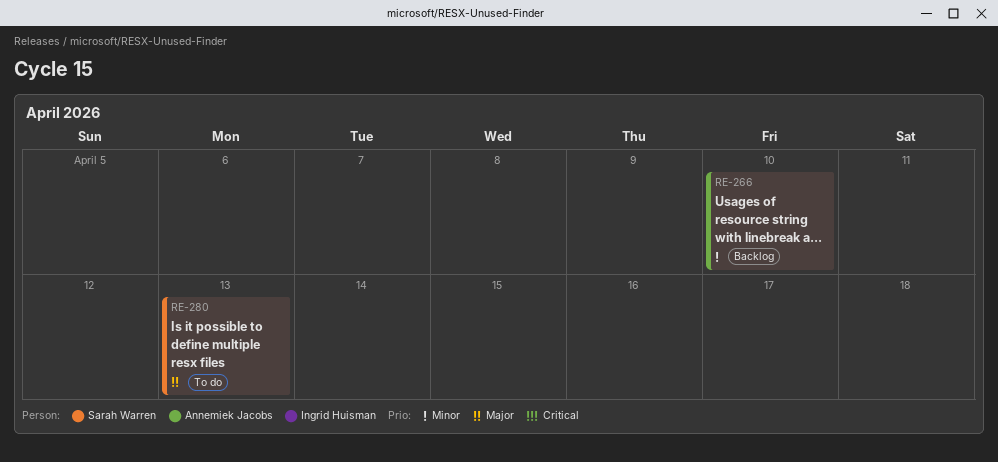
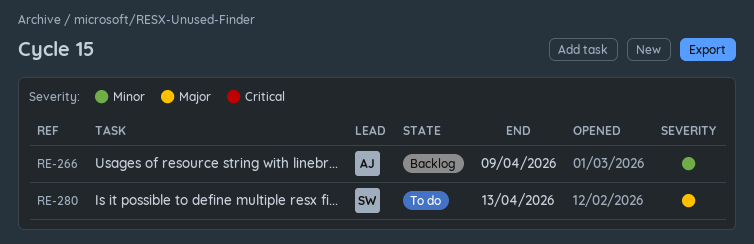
RE-266, due: Apr 10 -> Apr 9

